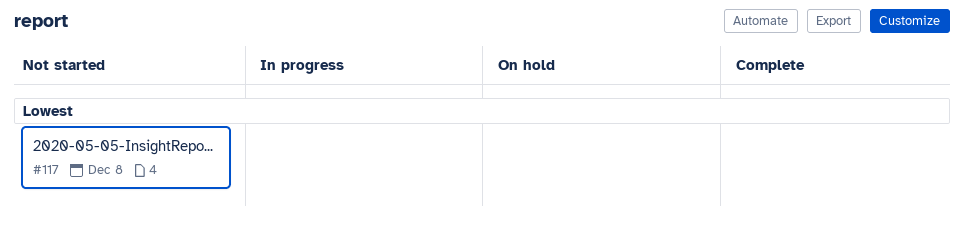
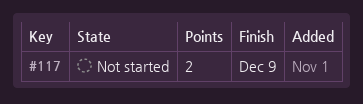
#117, due: Dec 8 -> Dec 9

